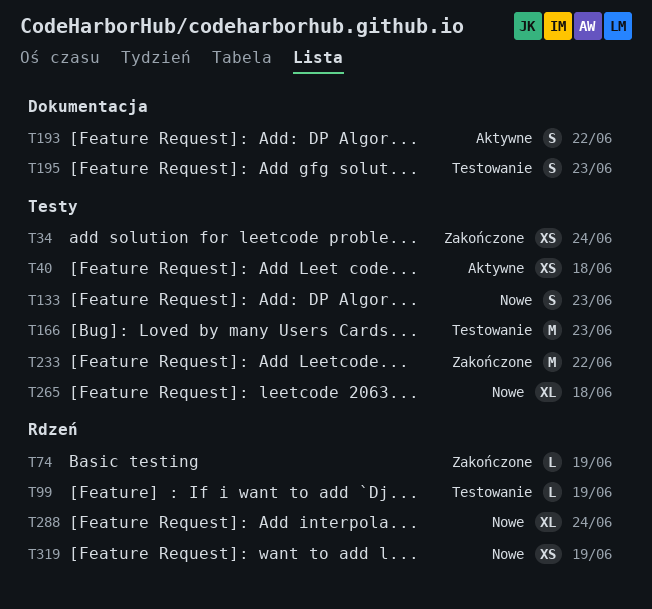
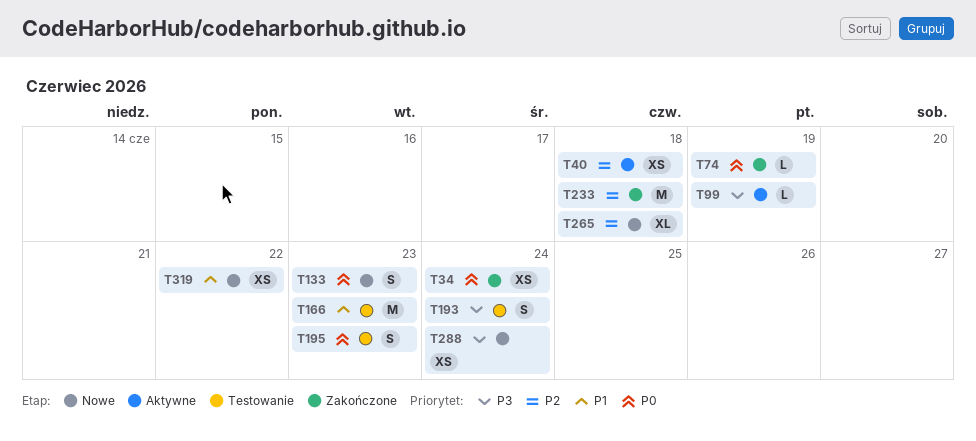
T99, status: Testowanie -> Aktywne
T193, status: Aktywne -> Testowanie
T193, due: Jun 22 -> Jun 24
T233, due: Jun 22 -> Jun 18
T288, estimate: XL -> XS
T319, due: Jun 19 -> Jun 22

